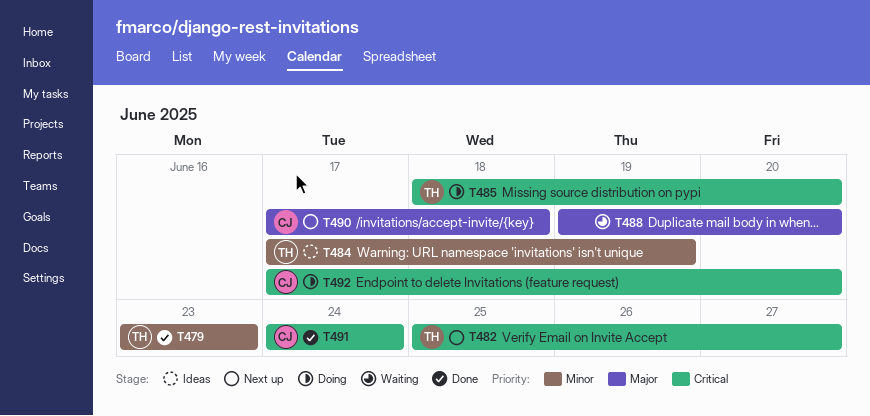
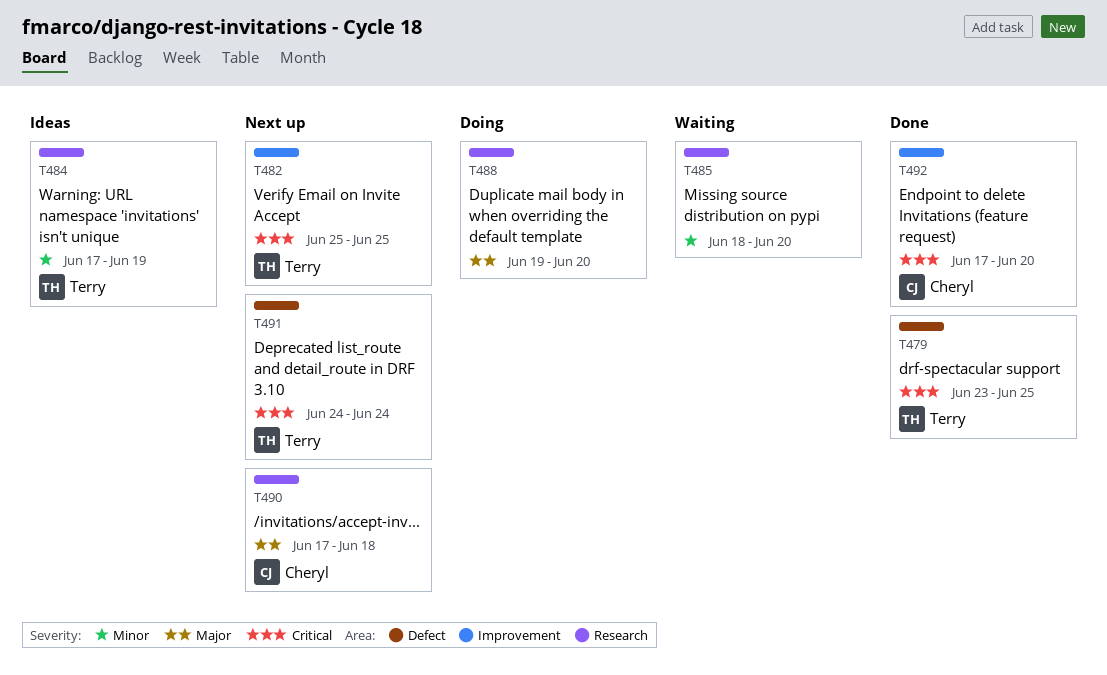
T479, priority: Minor -> Critical
T479, due: Jun 23 -> Jun 25
T482, due: Jun 27 -> Jun 25
T485, status: Doing -> Waiting
T485, owner: Terry -> none
T485, priority: Critical -> Minor
T488, status: Waiting -> Doing
T491, status: Done -> Next up
T491, owner: Cheryl -> Terry
T492, status: Doing -> Done

